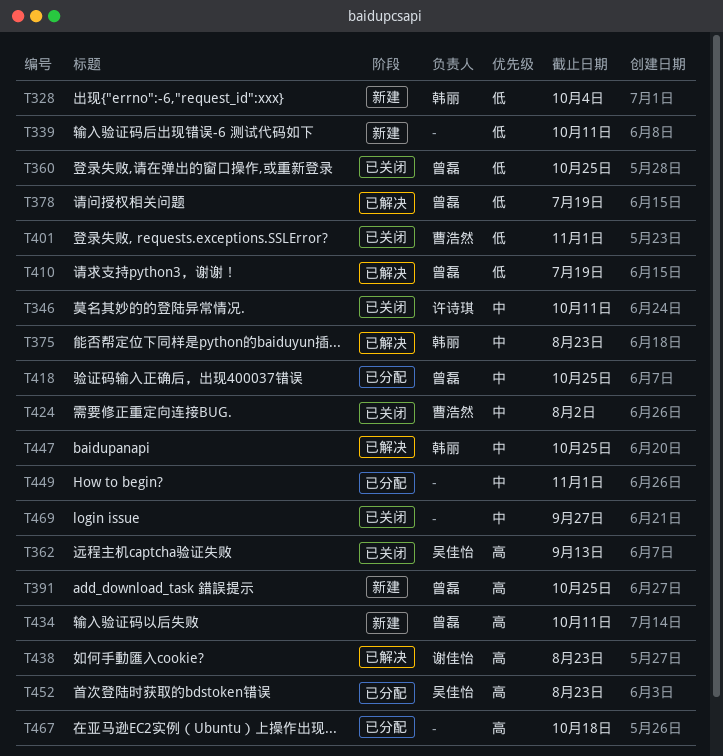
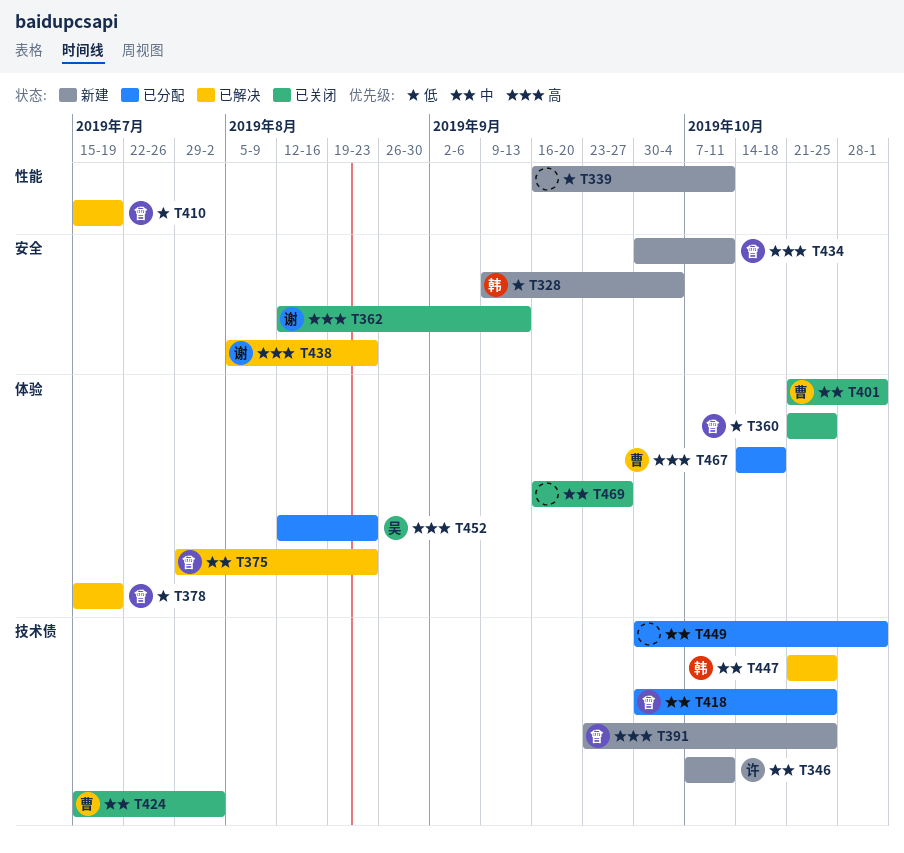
T346, status: 已关闭 -> 新建
T362, owner: 吴佳怡 -> 谢佳怡
T375, owner: 韩丽 -> 曾磊
T401, priority: 低 -> 中
T467, owner: none -> 曹浩然

